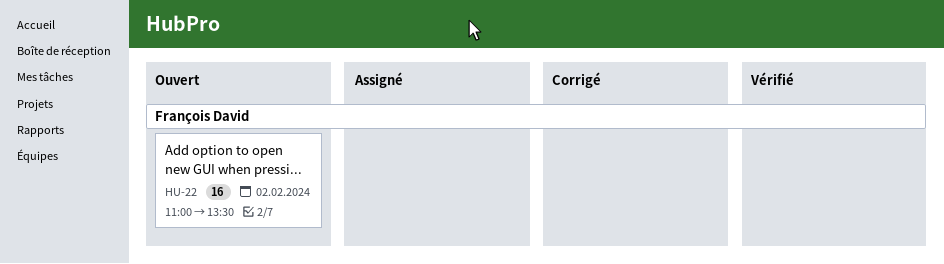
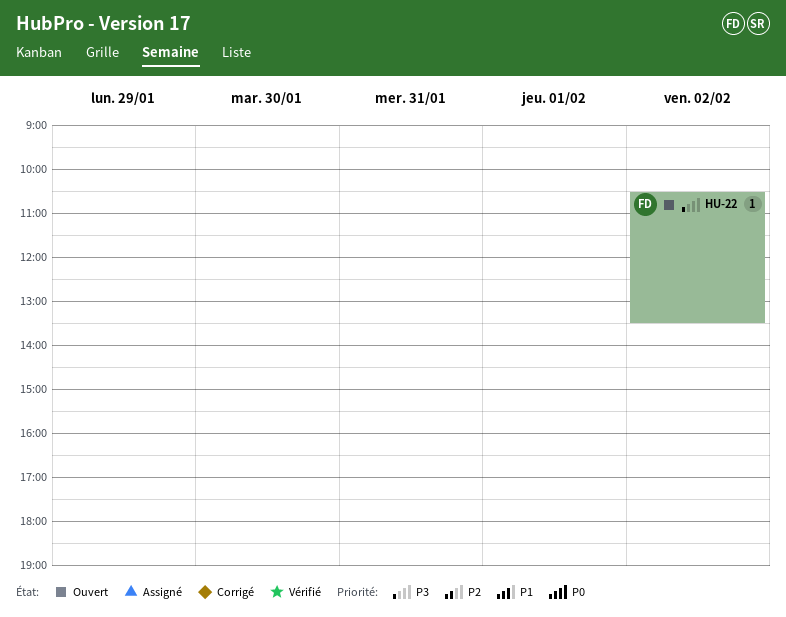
HU-22, estimate: 16 -> 1
HU-22, begins: 11:00 -> 10:30

